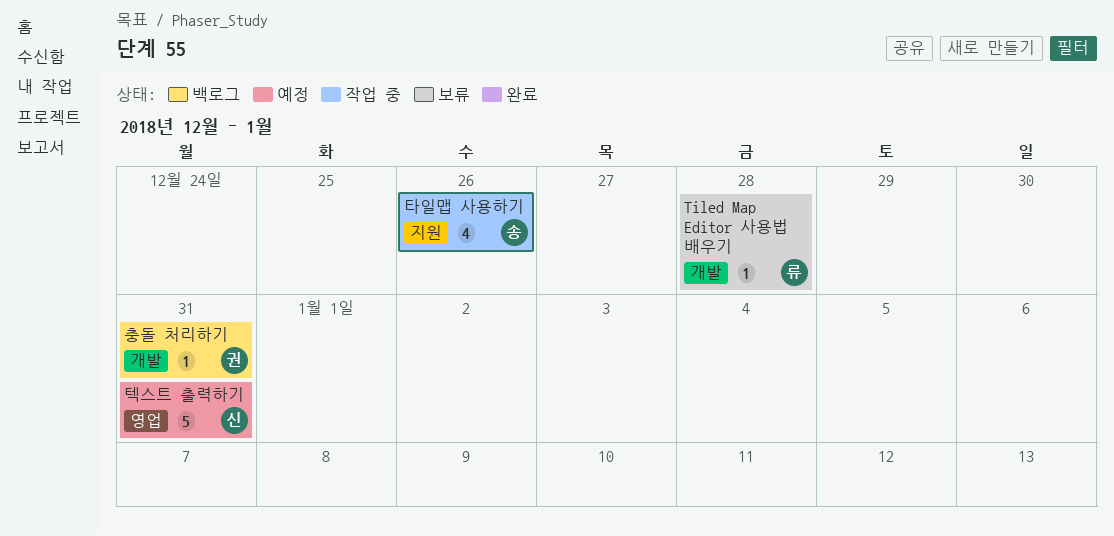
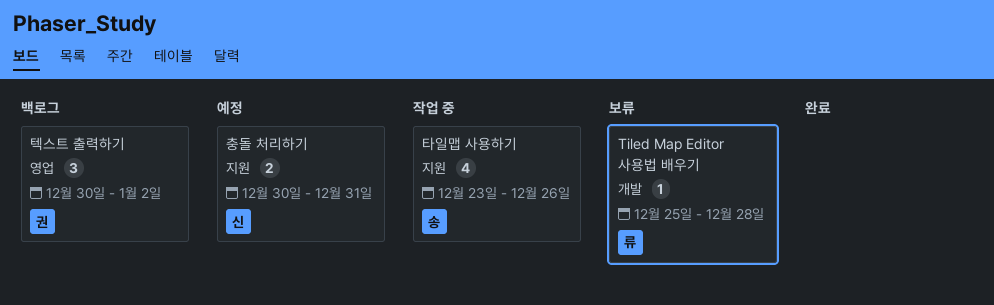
충돌 처리하기, status: 백로그 -> 예정
충돌 처리하기, owner: 권 -> 신
충돌 처리하기, label: 개발 -> 지원
충돌 처리하기, estimate: 1 -> 2
텍스트 출력하기, status: 예정 -> 백로그
텍스트 출력하기, owner: 신 -> 권
텍스트 출력하기, estimate: 5 -> 3
텍스트 출력하기, due: Dec 31 -> Jan 2

